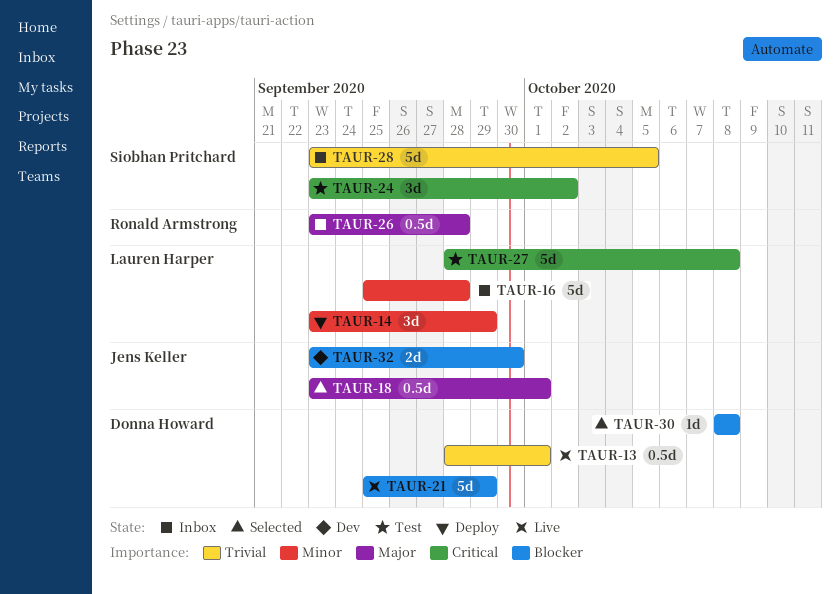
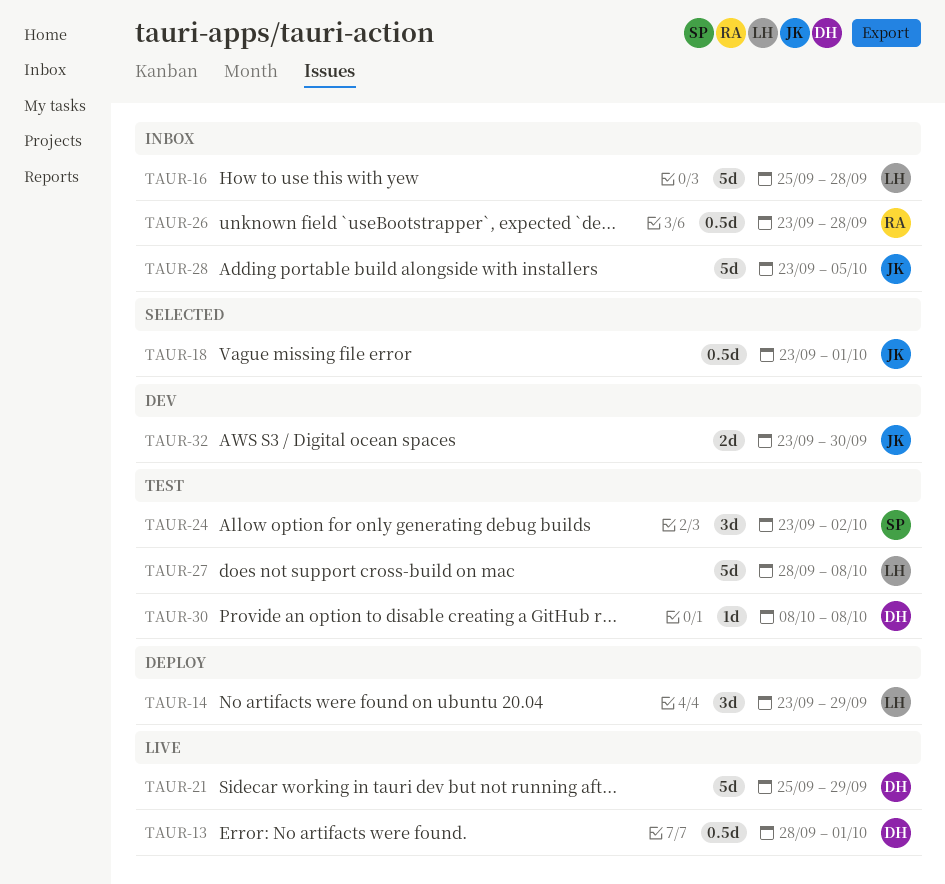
TAUR-28, owner: Siobhan Pritchard -> Jens Keller
TAUR-30, status: Selected -> Test

